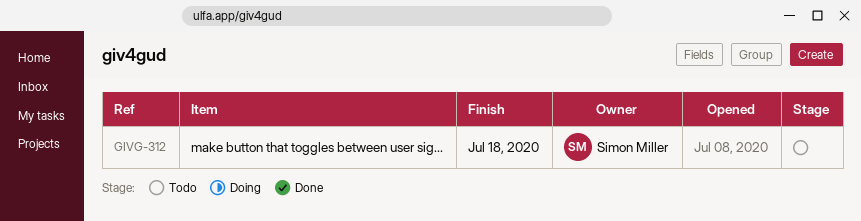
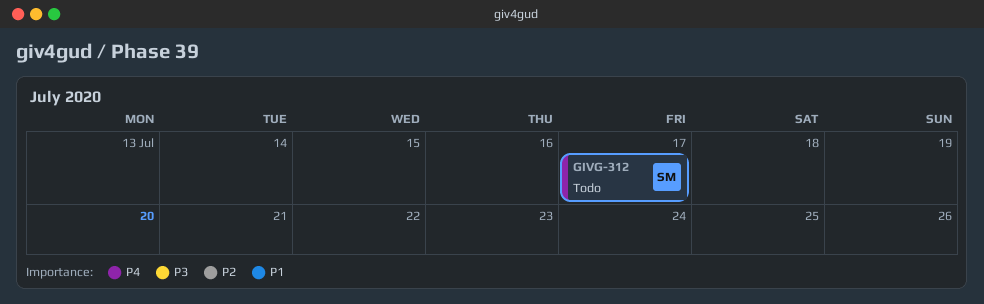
GIVG-312, due: Jul 18 -> Jul 17

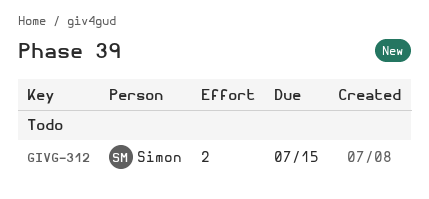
GIVG-312, due: Jul 17 -> Jul 15

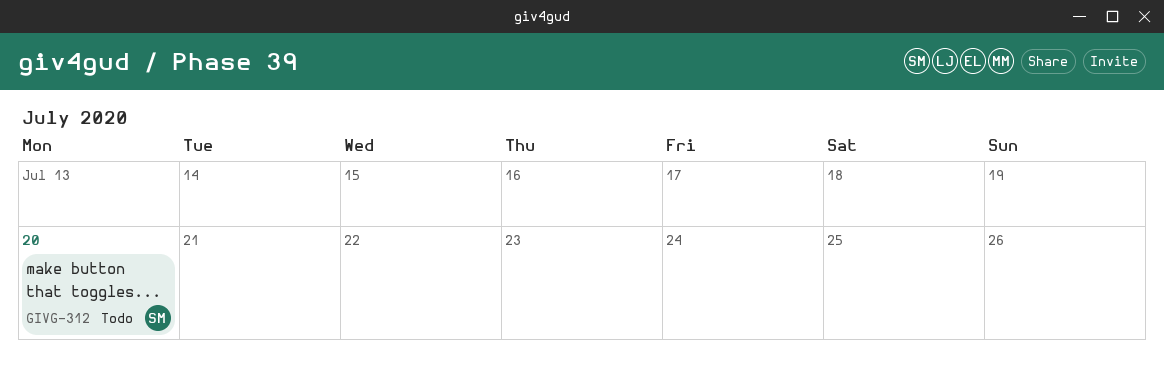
GIVG-312, due: Jul 15 -> Jul 20

